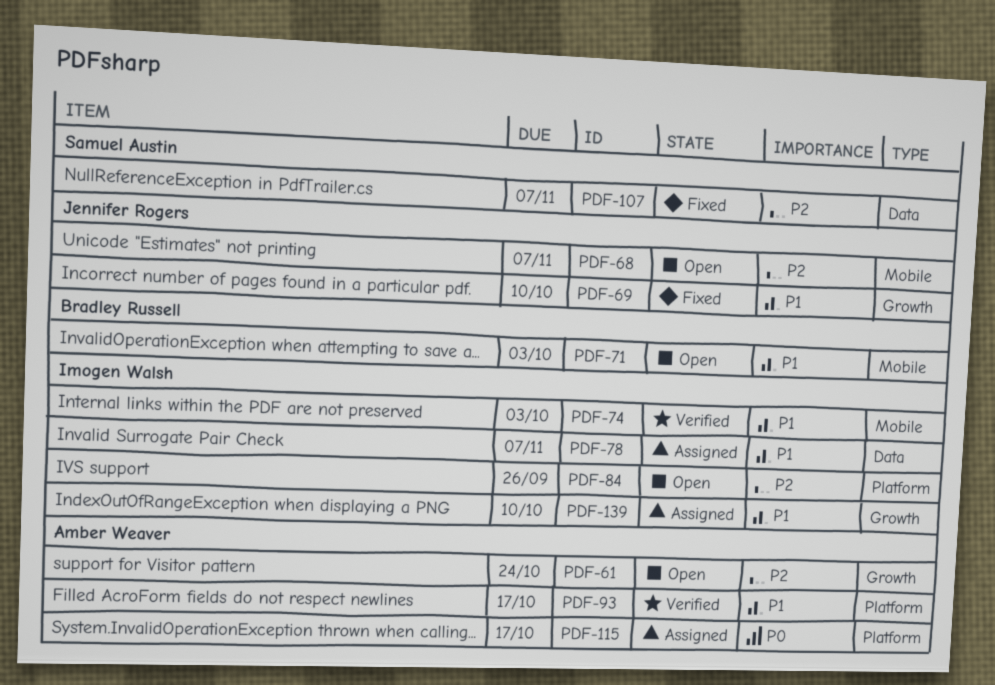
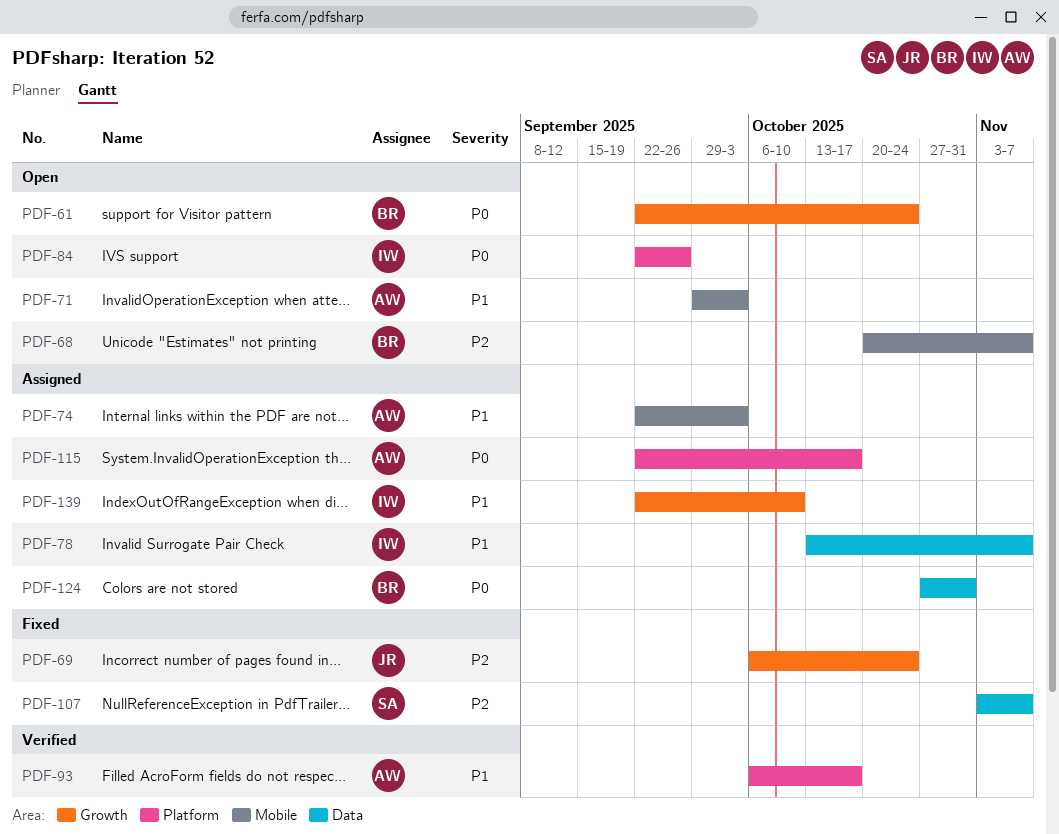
PDF-61, owner: Amber Weaver -> Bradley Russell
PDF-61, priority: P2 -> P0
PDF-68, owner: Jennifer Rogers -> Bradley Russell
PDF-69, priority: P1 -> P2
PDF-69, due: Oct 10 -> Oct 24
PDF-71, owner: Bradley Russell -> Amber Weaver
PDF-74, status: Verified -> Assigned
PDF-74, owner: Imogen Walsh -> Amber Weaver
PDF-84, priority: P2 -> P0
PDF-124: none -> present

